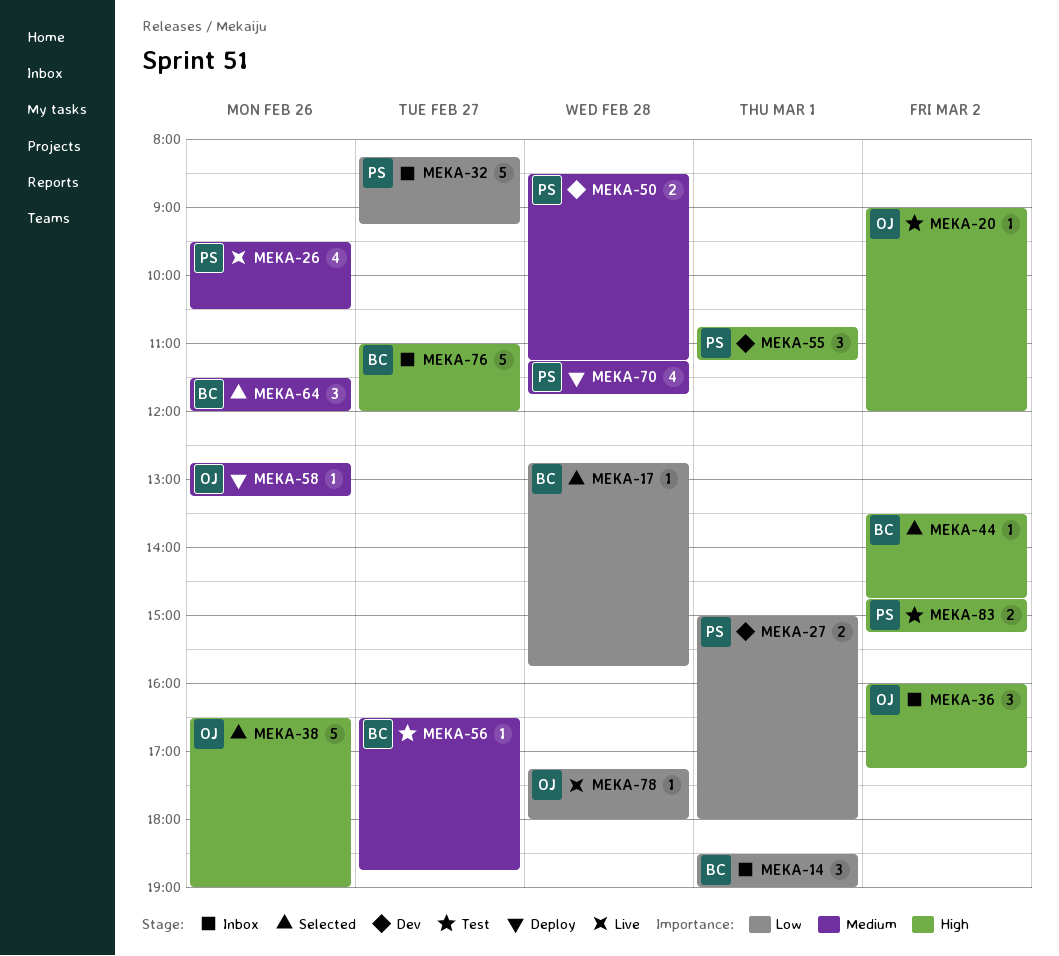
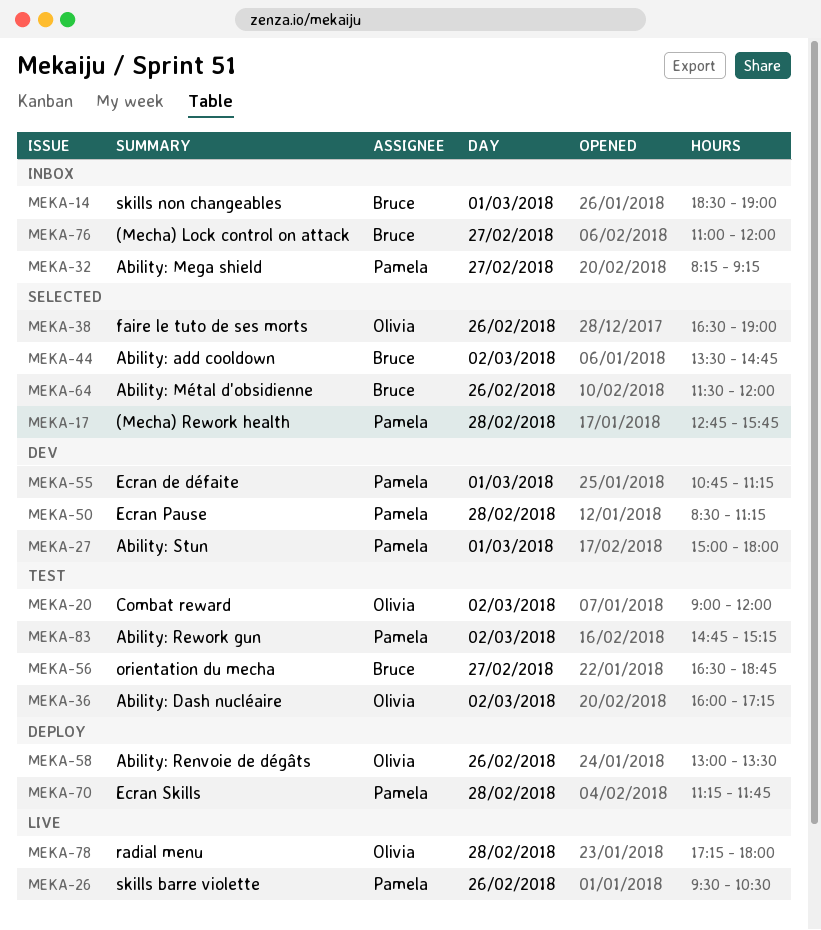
MEKA-17, owner: Bruce -> Pamela
MEKA-36, status: Inbox -> Test
MEKA-58, begins: 12:45 -> 13:00
MEKA-58, ends: 13:15 -> 13:30

